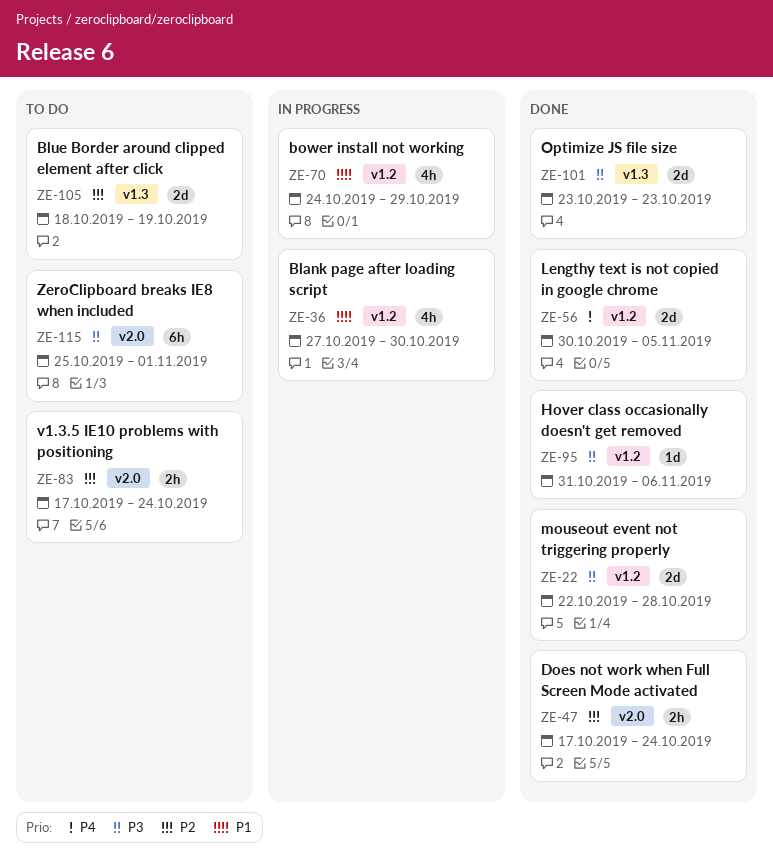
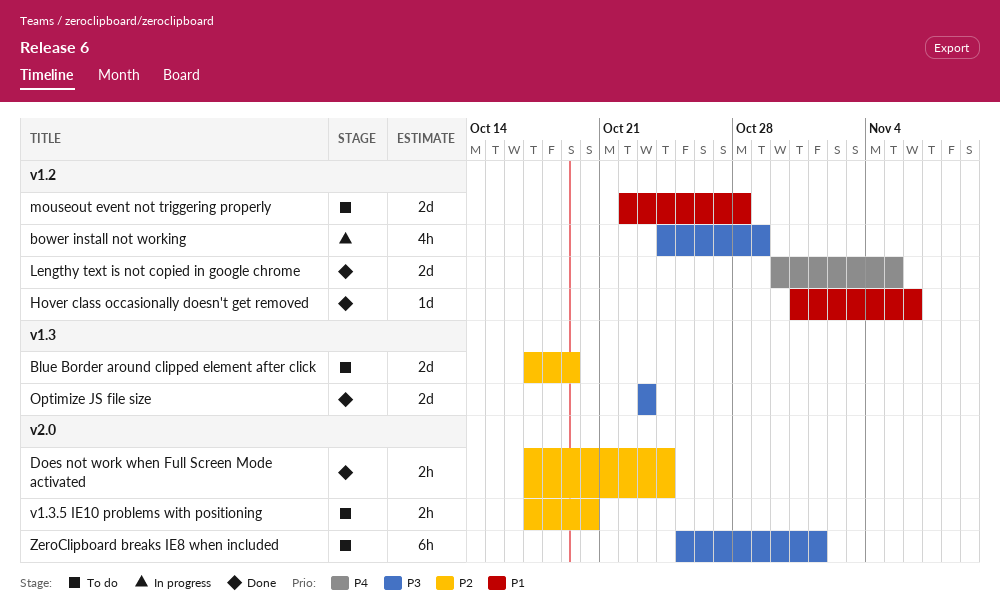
Blank page after loading script: present -> none
Blue Border around clipped element after click, start: Oct 18 -> Oct 17
bower install not working, priority: P1 -> P3
Hover class occasionally doesn't get removed, priority: P3 -> P1
mouseout event not triggering properly, status: Done -> To do
mouseout event not triggering properly, priority: P3 -> P1
v1.3.5 IE10 problems with positioning, due: Oct 24 -> Oct 20

